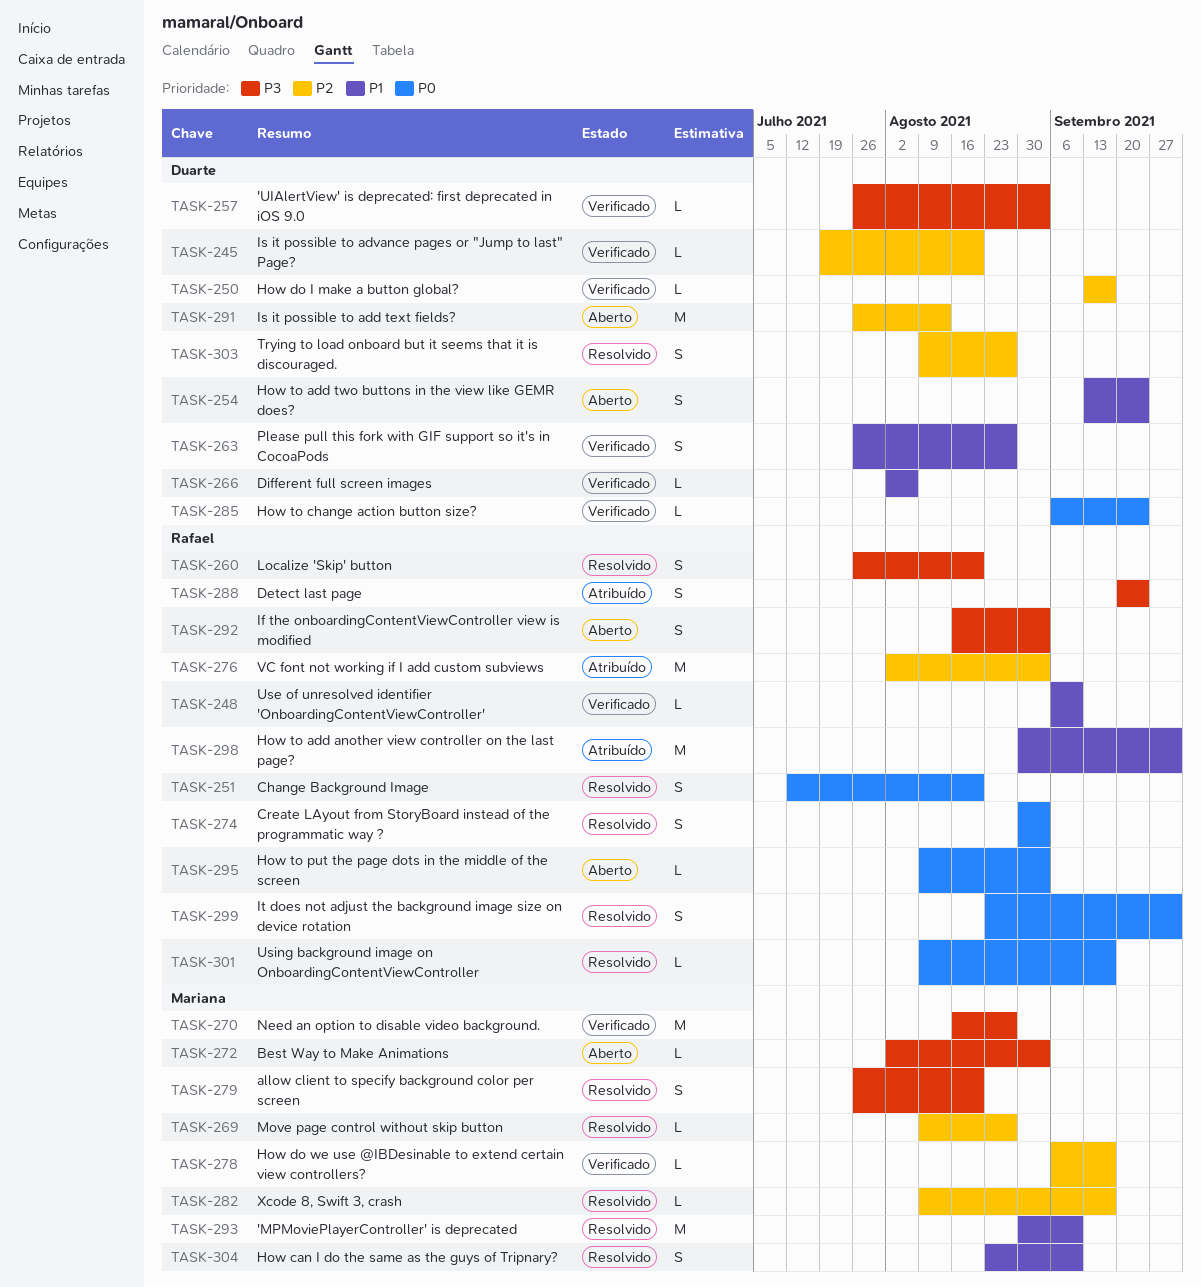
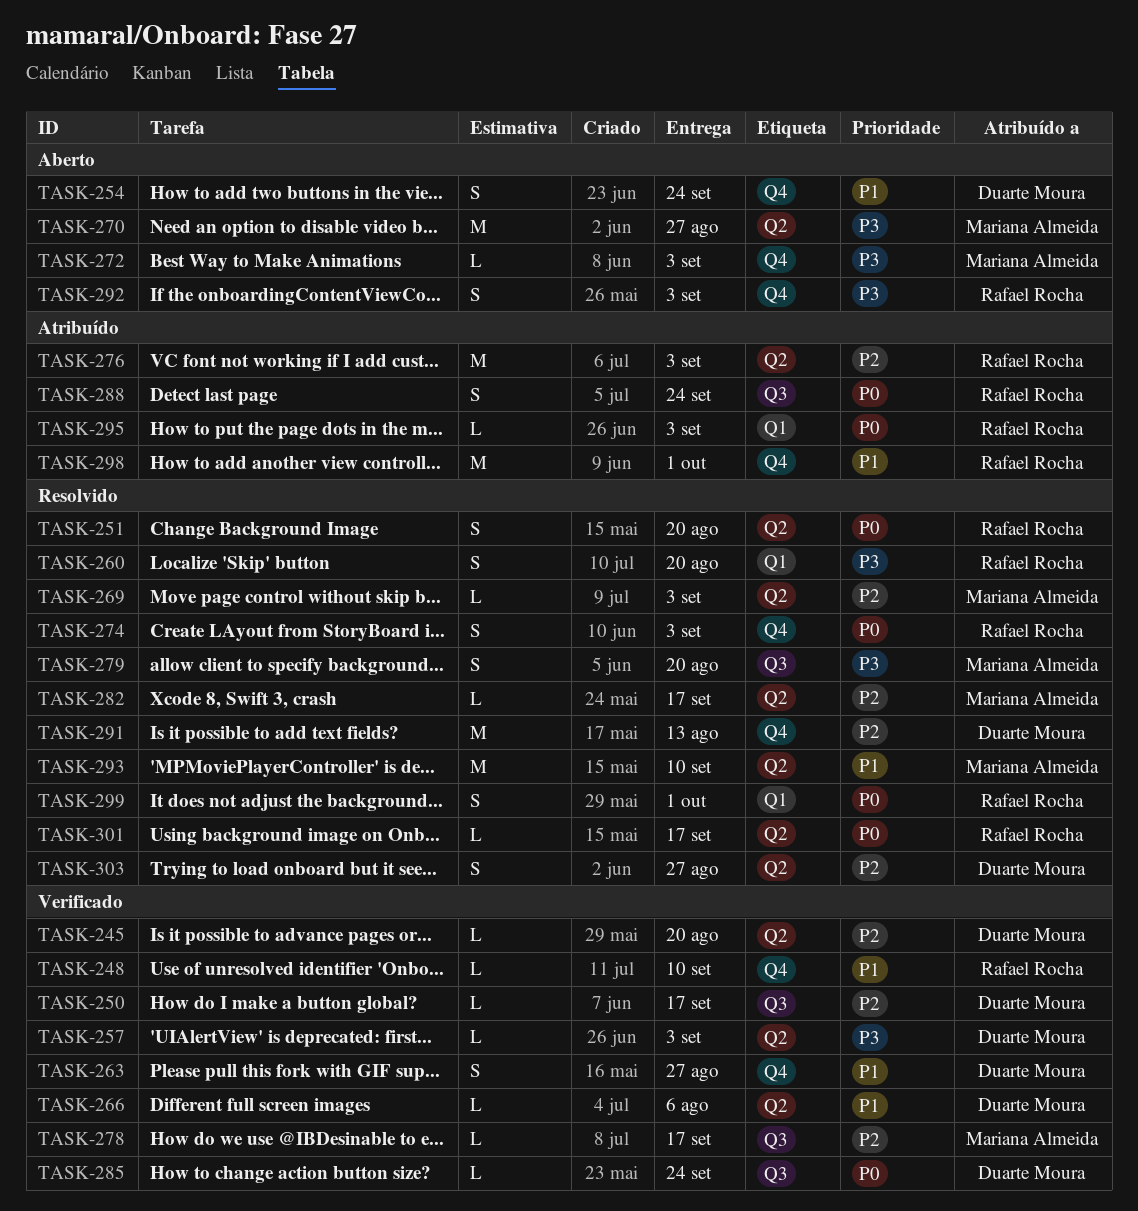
TASK-269, due: Aug 27 -> Sep 3
TASK-270, status: Verificado -> Aberto
TASK-288, priority: P3 -> P0
TASK-291, status: Aberto -> Resolvido
TASK-295, status: Aberto -> Atribuído
TASK-304: present -> none

